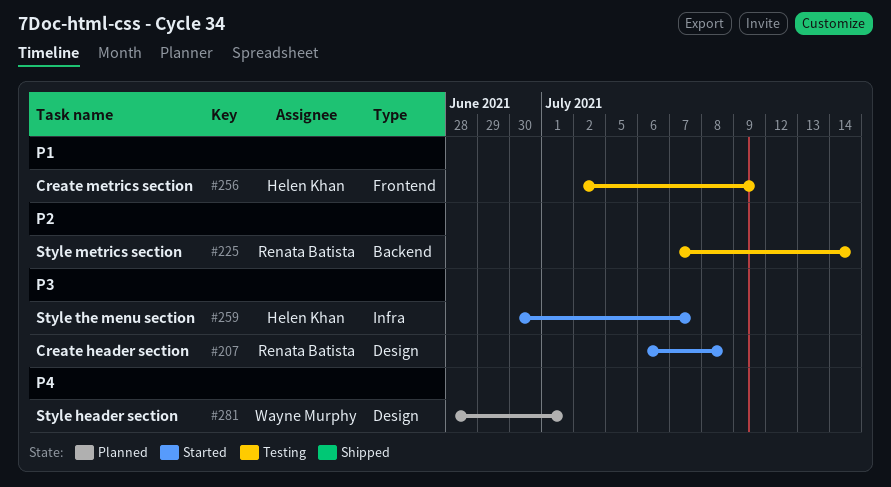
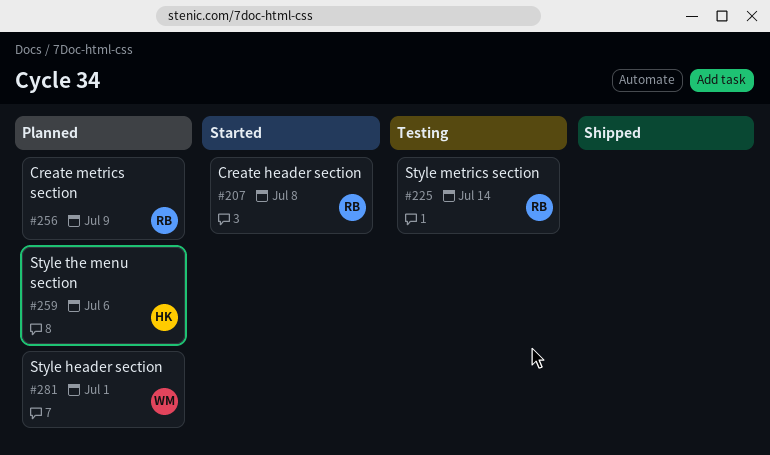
#256, status: Testing -> Planned
#256, owner: Helen Khan -> Renata Batista
#259, status: Started -> Planned
#259, due: Jul 7 -> Jul 6

